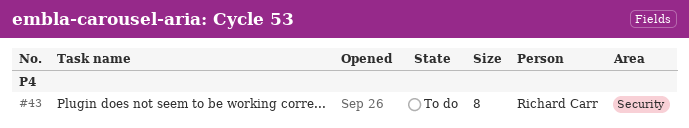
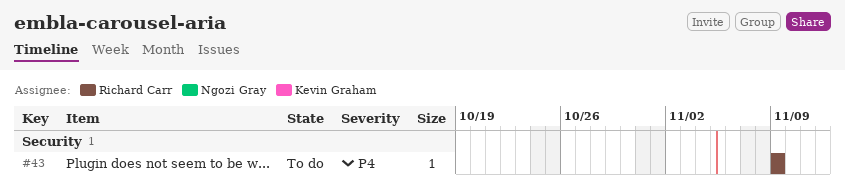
#43, estimate: 8 -> 1

